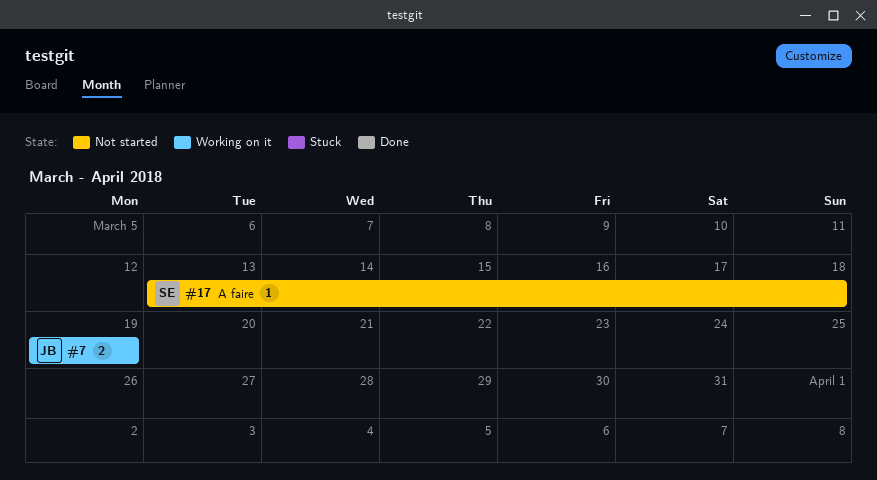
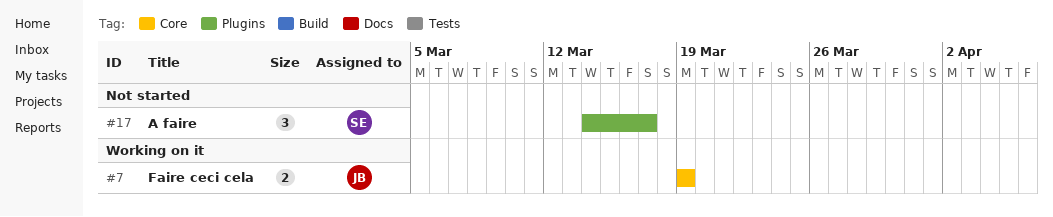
#17, estimate: 1 -> 3
#17, start: Mar 13 -> Mar 14
#17, due: Mar 18 -> Mar 17

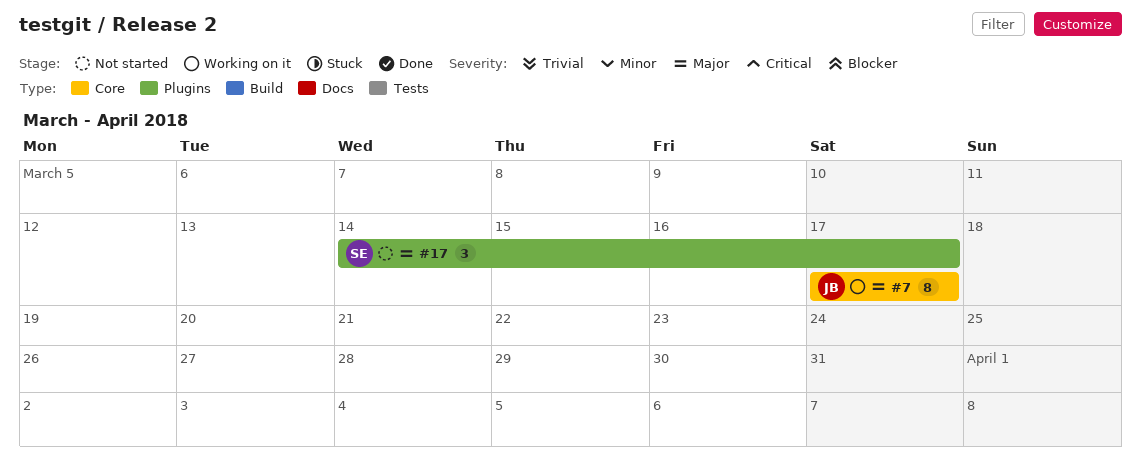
#7, estimate: 2 -> 8
#7, start: Mar 19 -> Mar 17
#7, due: Mar 19 -> Mar 17

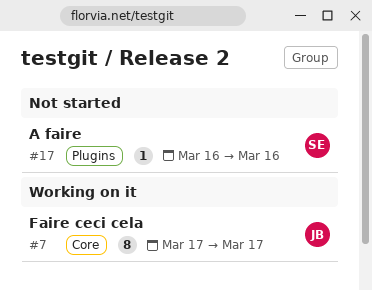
#17, estimate: 3 -> 1
#17, start: Mar 14 -> Mar 16
#17, due: Mar 17 -> Mar 16

